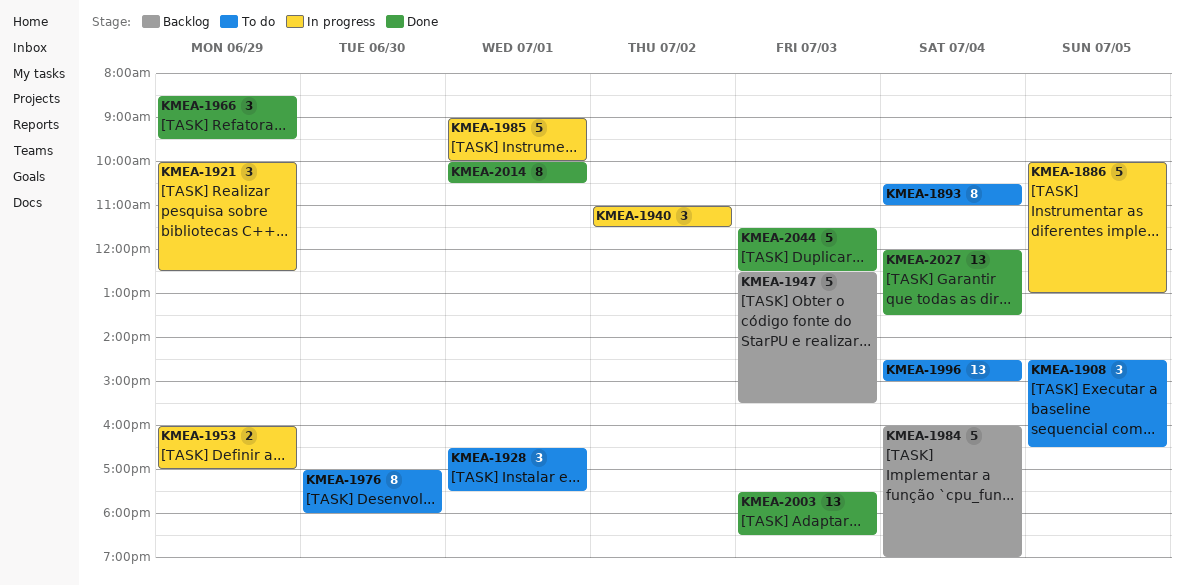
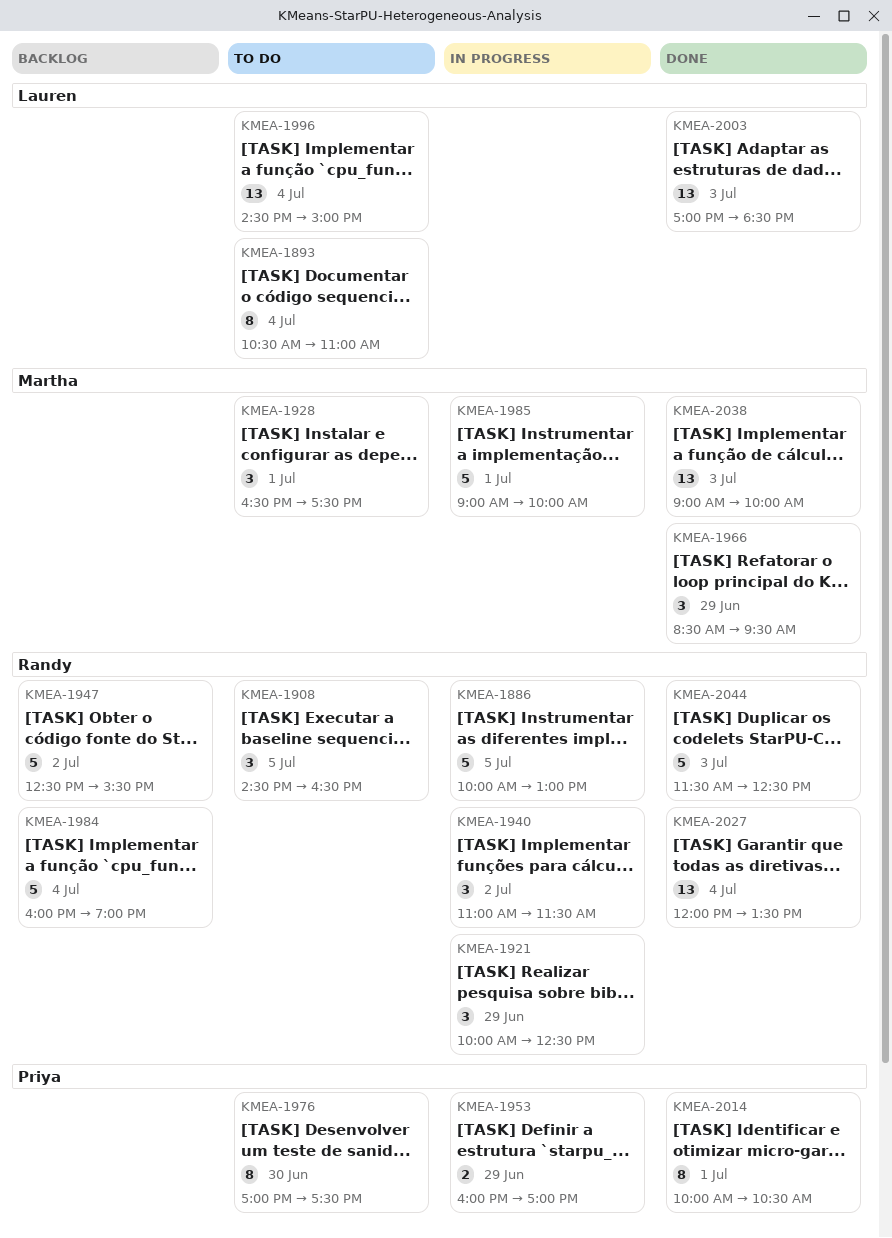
KMEA-1947, day: Jul 3 -> Jul 2
KMEA-1976, ends: 18:00 -> 17:30
KMEA-2003, begins: 17:30 -> 17:00
KMEA-2038: none -> present

